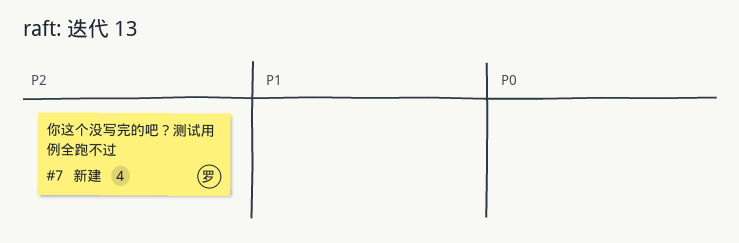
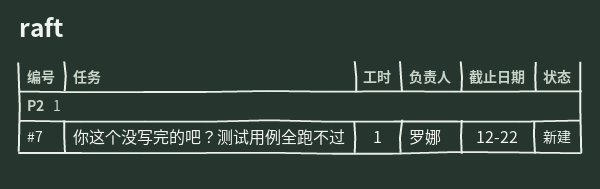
#7, estimate: 4 -> 1

